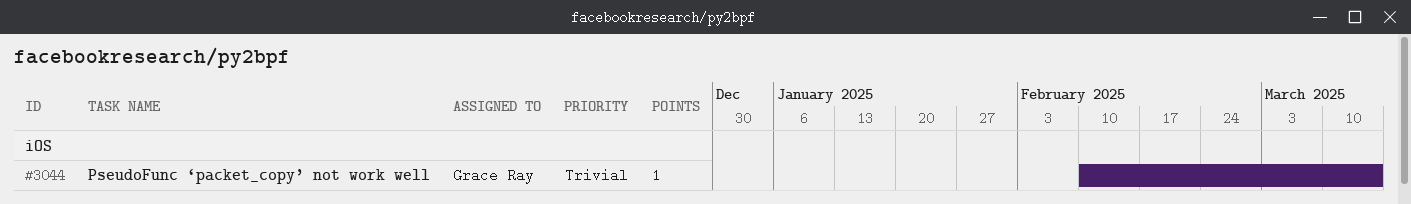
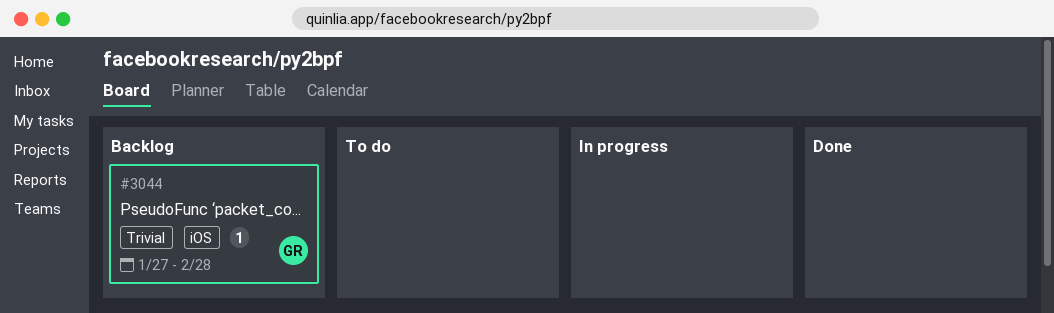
#3044, start: Feb 10 -> Jan 27
#3044, due: Mar 14 -> Feb 28

